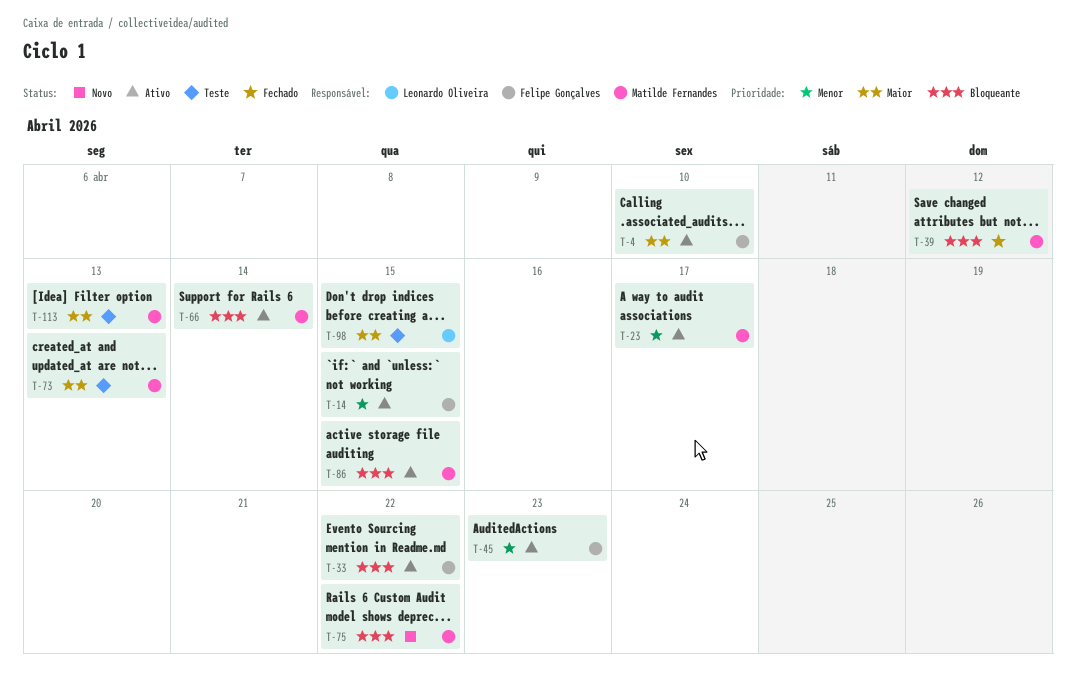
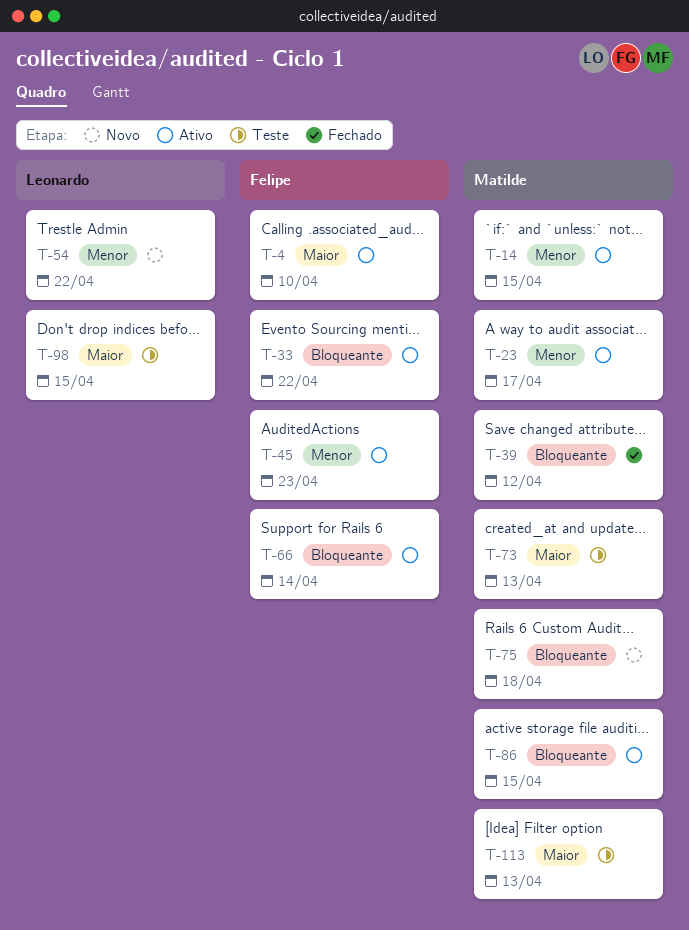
T-14, owner: Felipe Gonçalves -> Matilde Fernandes
T-54: none -> present
T-66, owner: Matilde Fernandes -> Felipe Gonçalves
T-75, due: Apr 22 -> Apr 18

